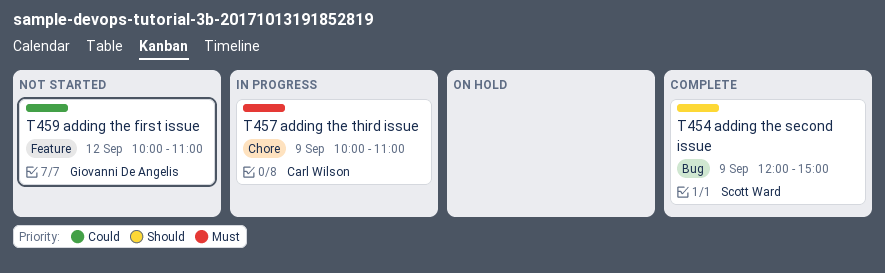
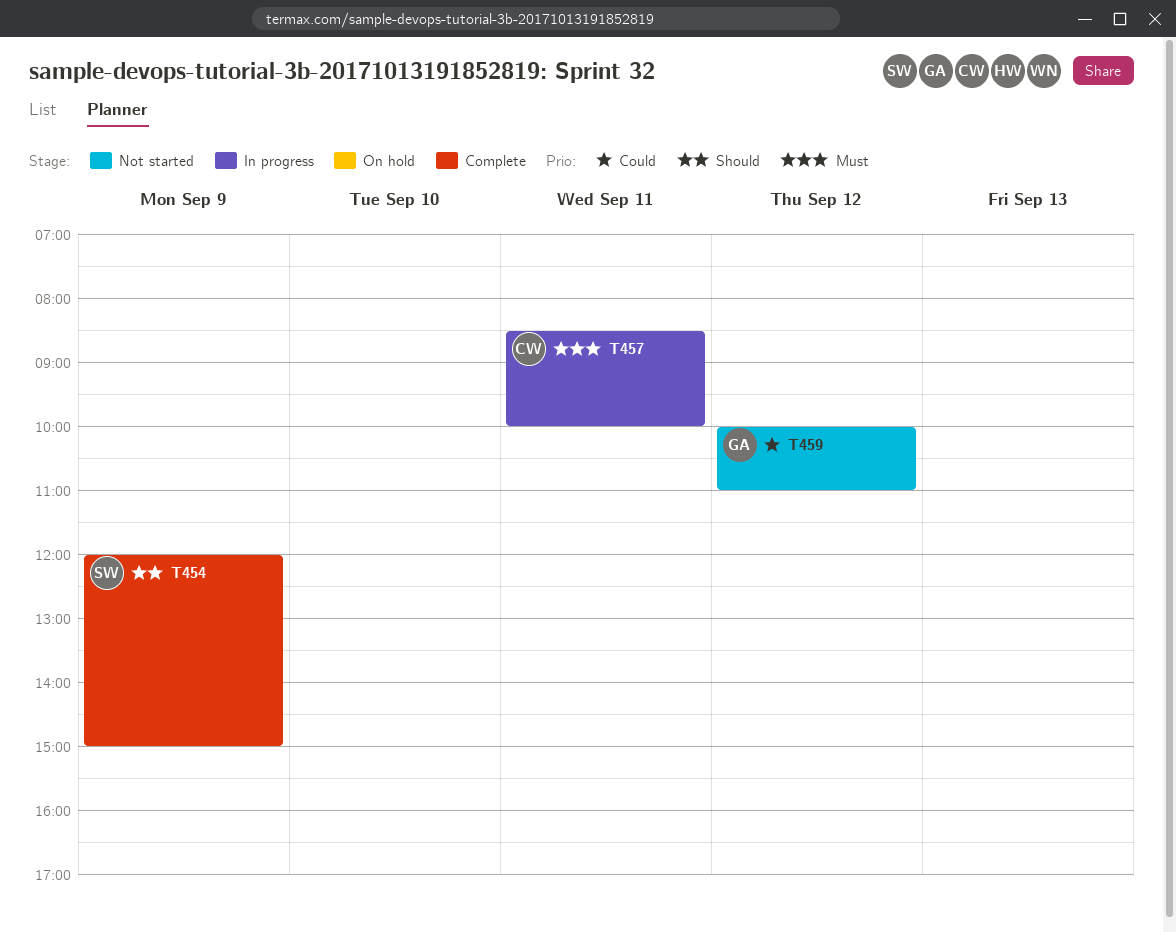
T457, day: Sep 9 -> Sep 11
T457, begins: 10:00 -> 08:30
T457, ends: 11:00 -> 10:00

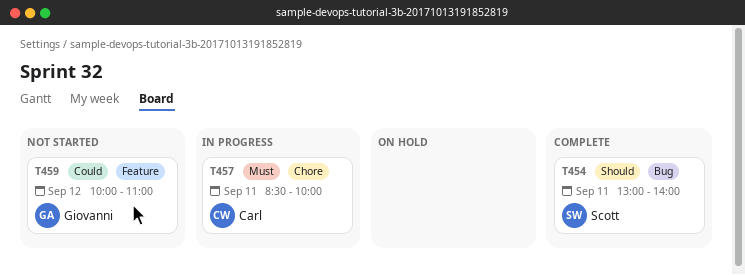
T454, day: Sep 9 -> Sep 11
T454, begins: 12:00 -> 13:00
T454, ends: 15:00 -> 14:00

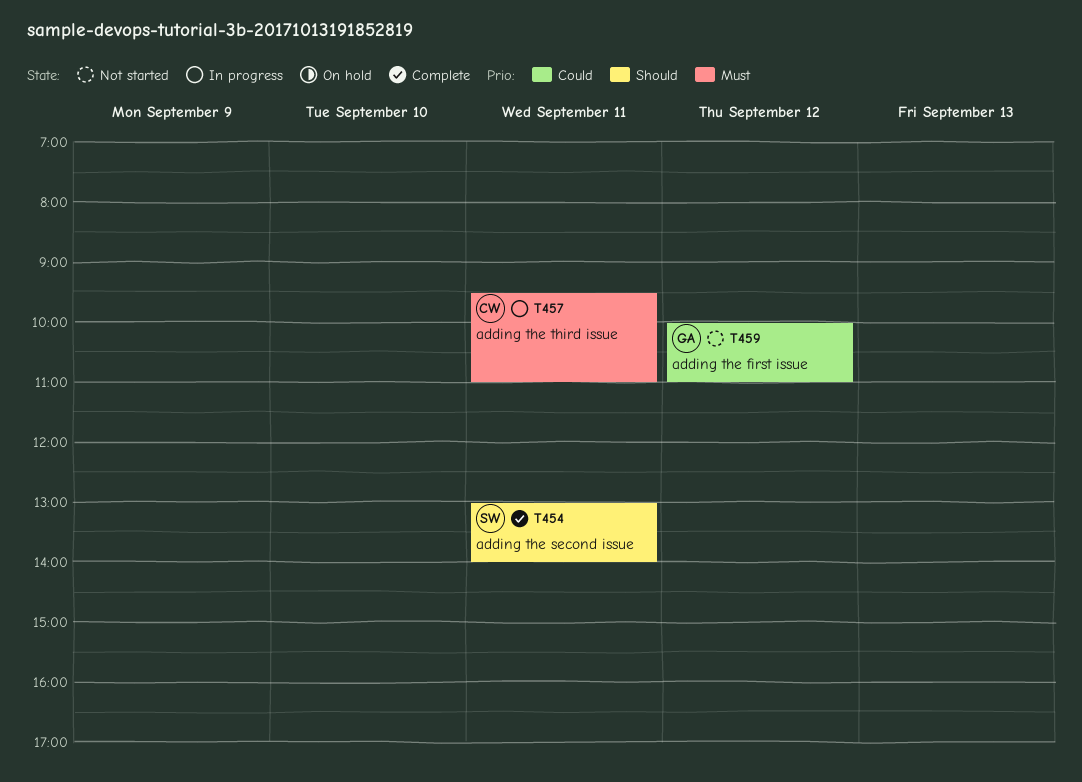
T457, begins: 08:30 -> 09:30
T457, ends: 10:00 -> 11:00

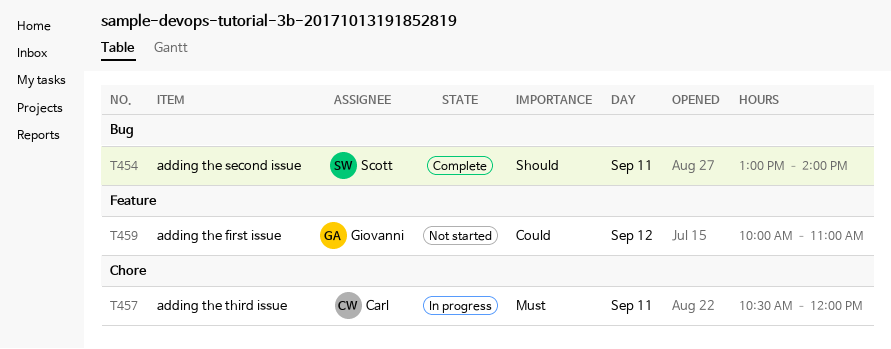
T457, begins: 09:30 -> 10:30
T457, ends: 11:00 -> 12:00

